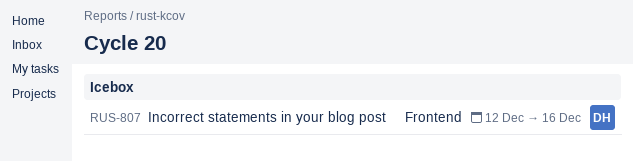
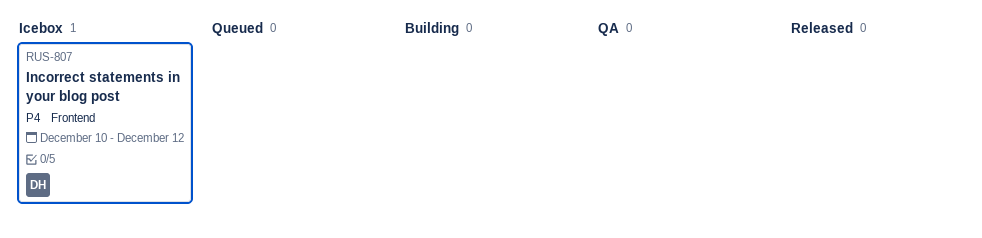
RUS-807, start: Dec 12 -> Dec 10
RUS-807, due: Dec 16 -> Dec 12

